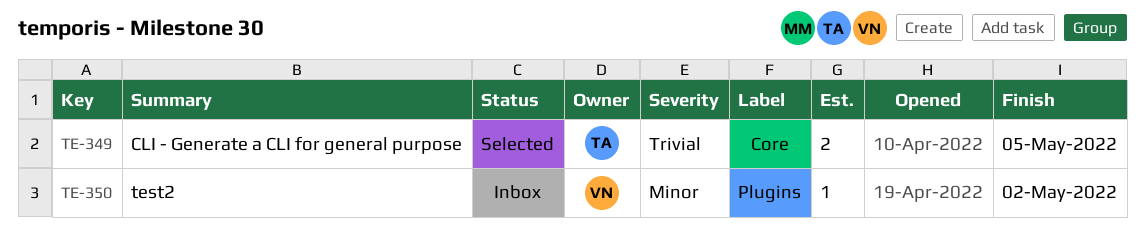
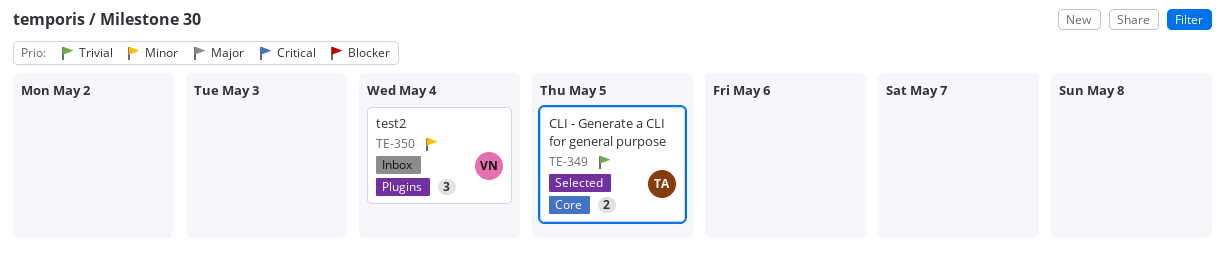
TE-350, estimate: 1 -> 3
TE-350, due: May 2 -> May 4

